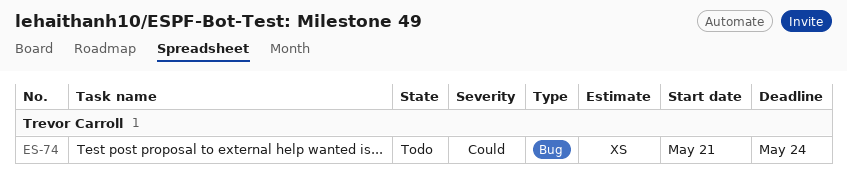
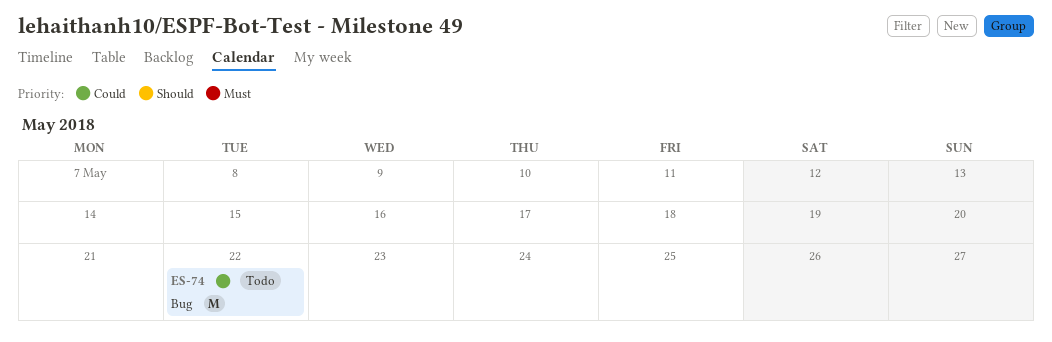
ES-74, estimate: XS -> M
ES-74, due: May 24 -> May 22

